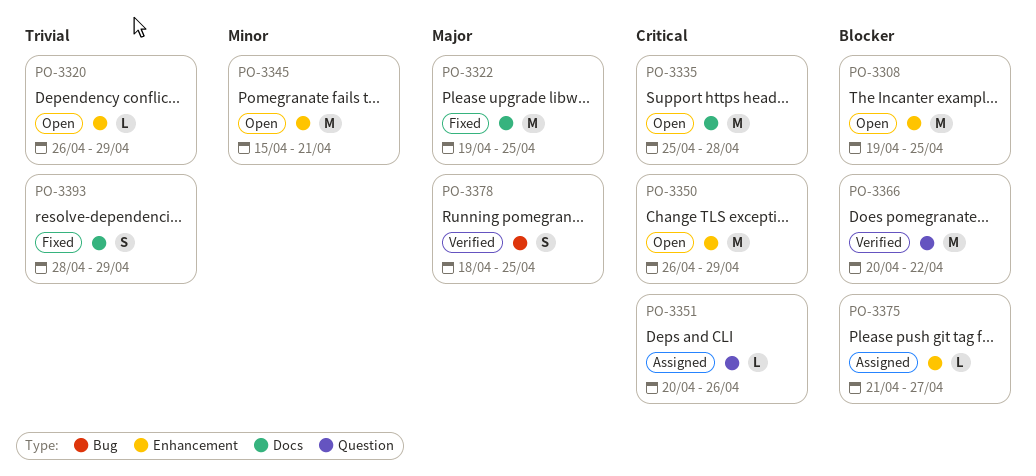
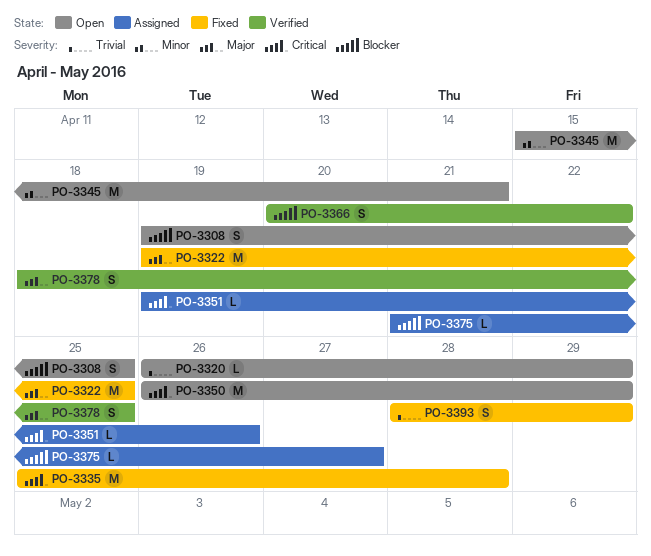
PO-3308, estimate: M -> S
PO-3335, status: Open -> Fixed
PO-3351, start: Apr 20 -> Apr 19
PO-3366, estimate: M -> S

